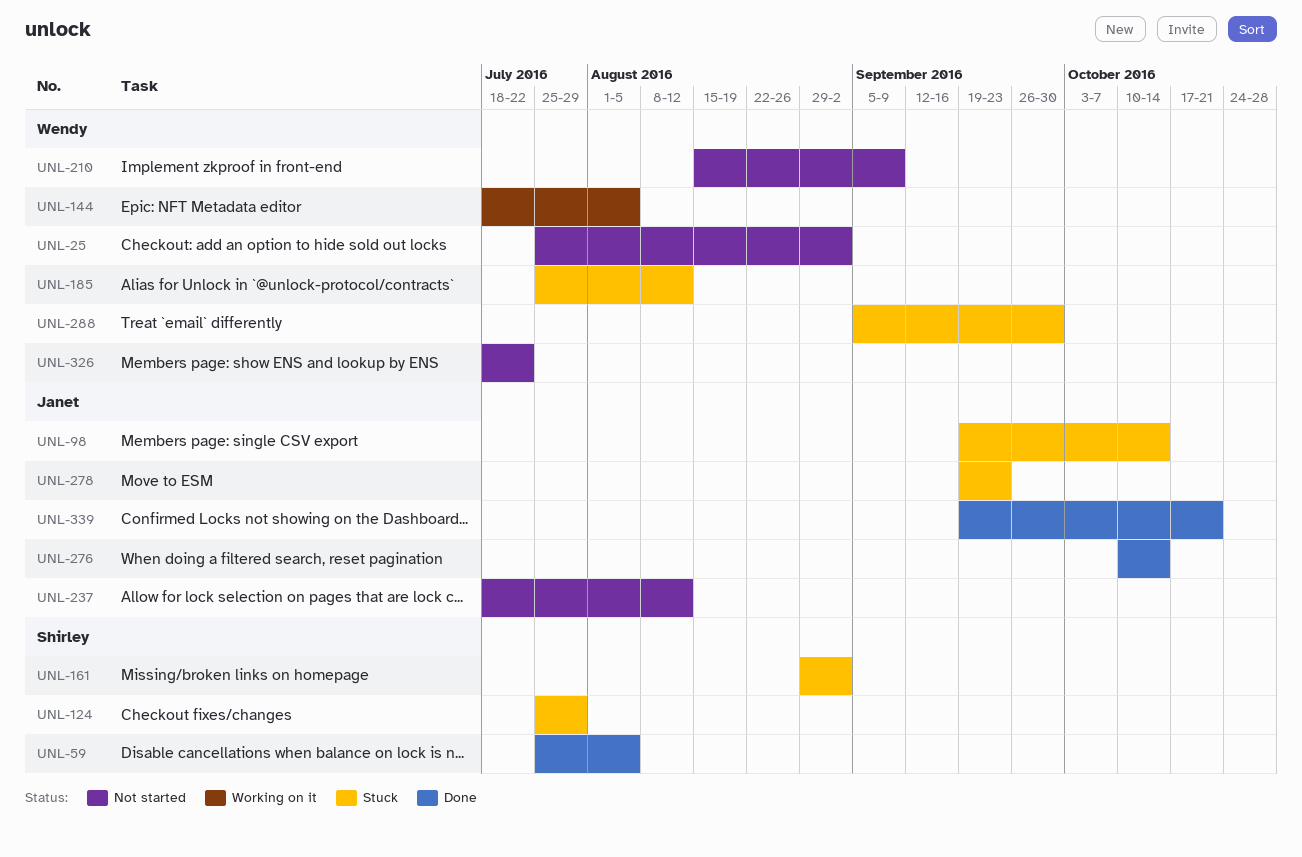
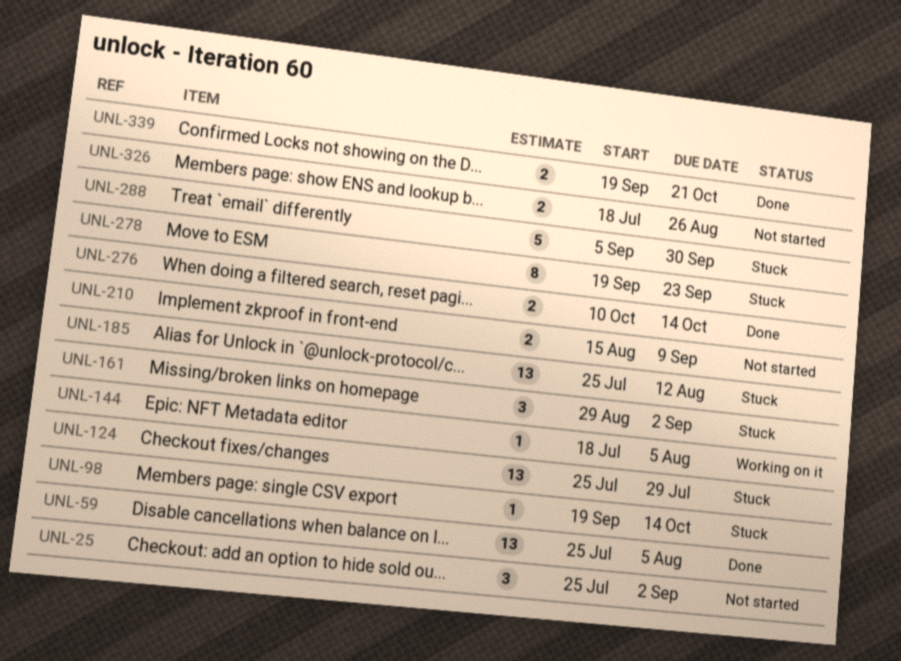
UNL-237: present -> none
UNL-326, due: Jul 22 -> Aug 26

